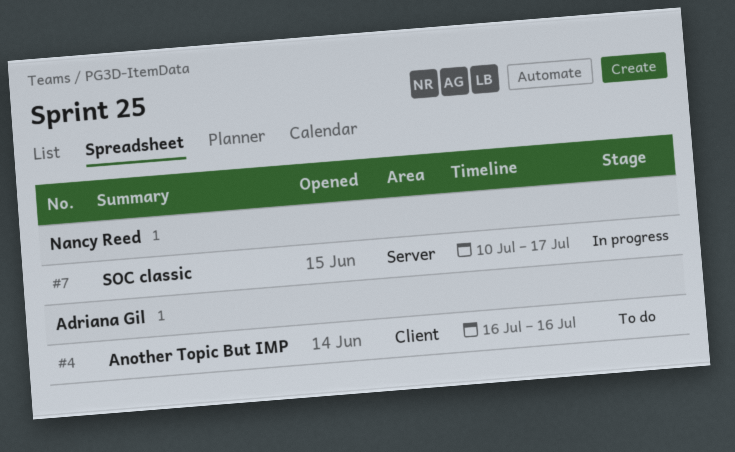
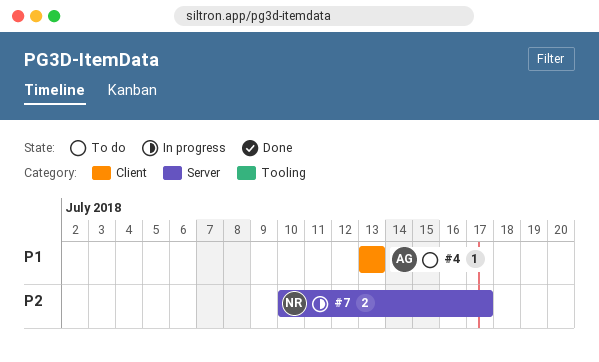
#4, start: Jul 16 -> Jul 13
#4, due: Jul 16 -> Jul 13

